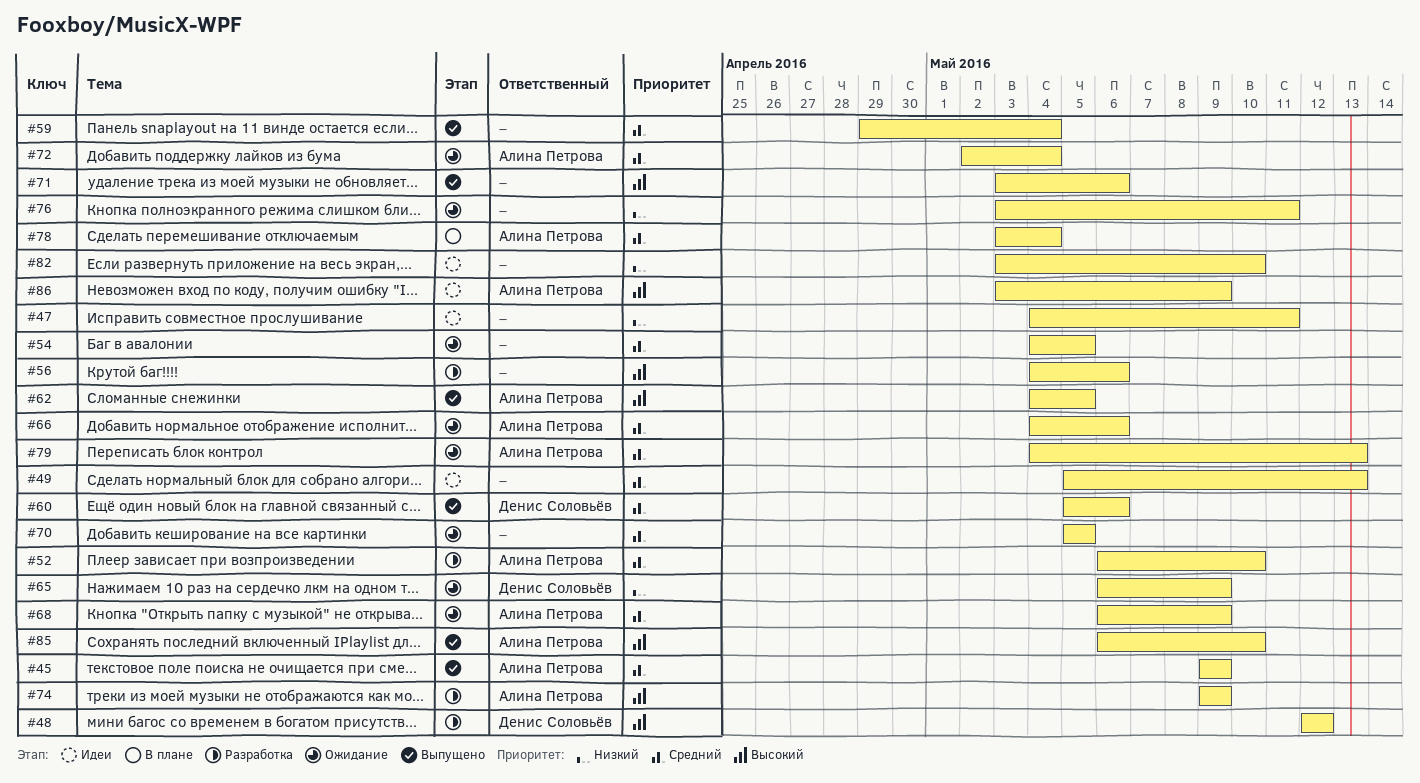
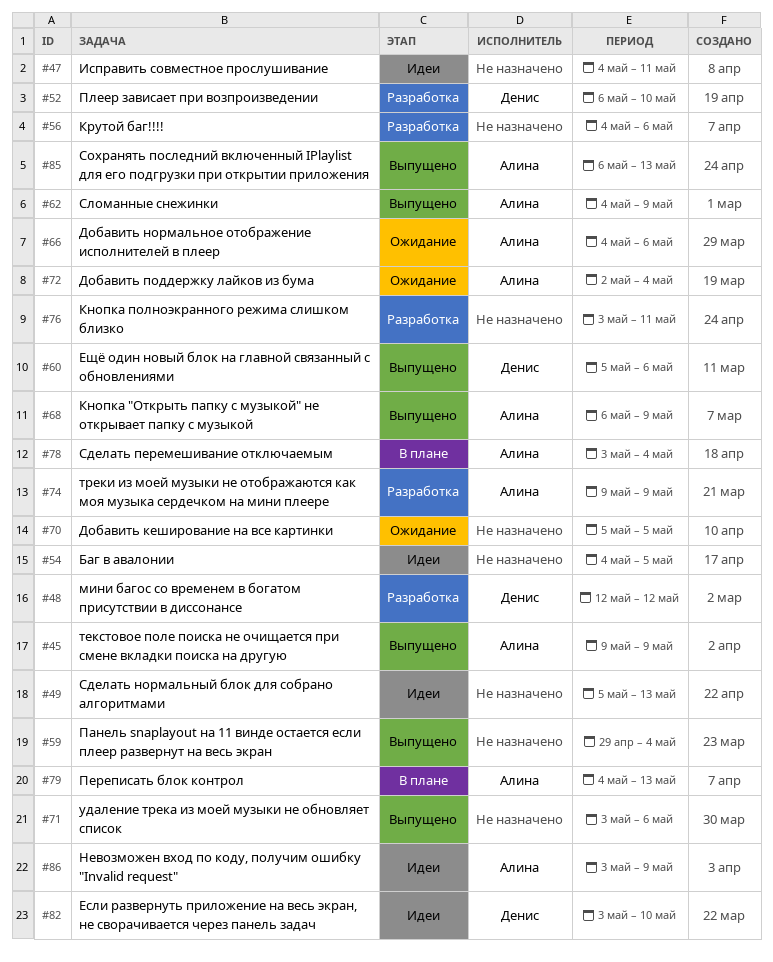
#52, owner: Алина Петрова -> Денис Соловьёв
#54, status: Ожидание -> Идеи
#62, due: May 5 -> May 9
#65: present -> none
#68, status: Ожидание -> Выпущено
#76, status: Ожидание -> Разработка
#79, status: Ожидание -> В плане
#82, owner: none -> Денис Соловьёв
#85, due: May 10 -> May 13

